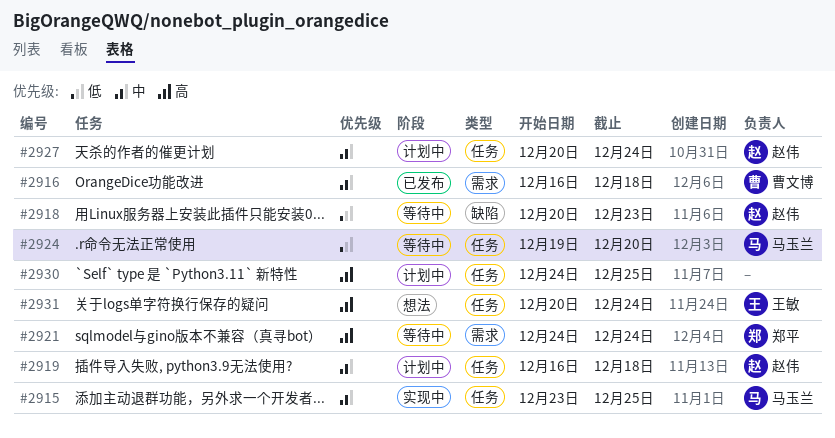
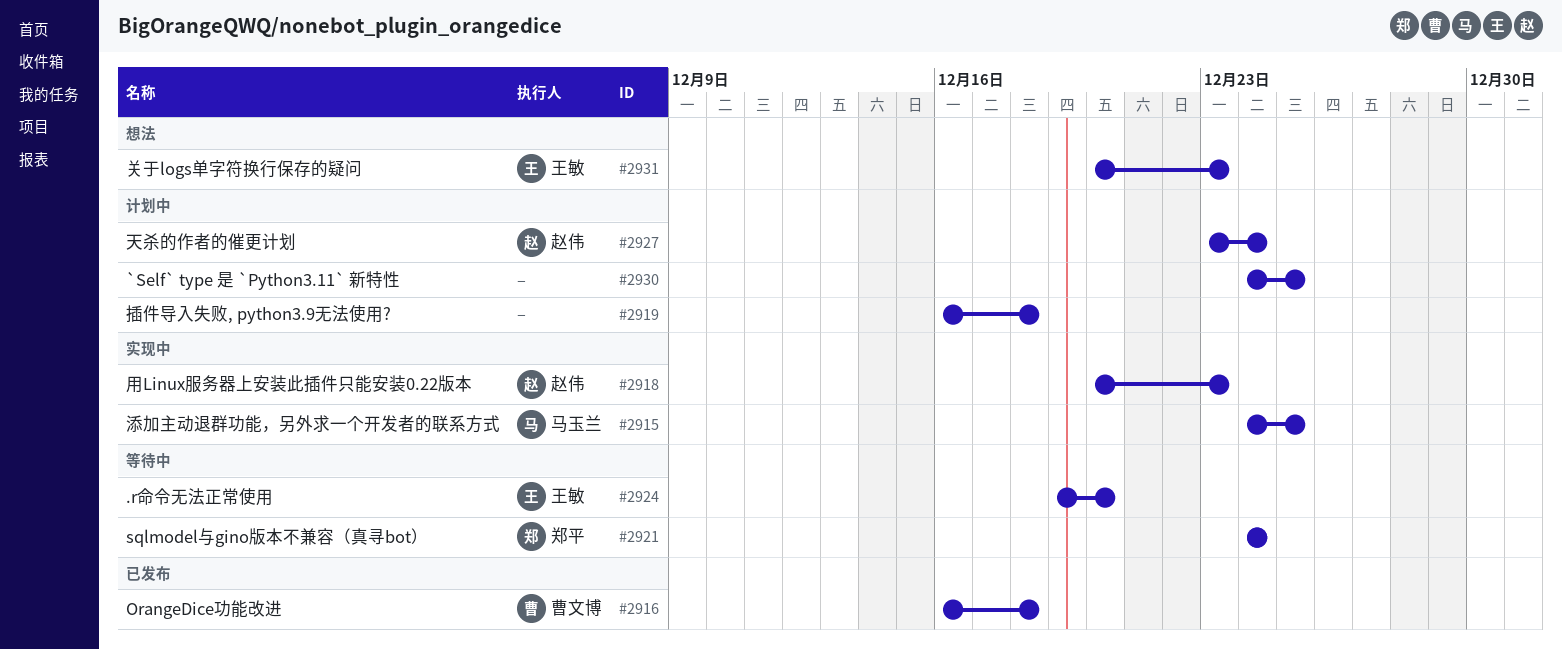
#2915, start: Dec 23 -> Dec 24
#2918, status: 等待中 -> 实现中
#2919, owner: 赵伟 -> none
#2924, owner: 马玉兰 -> 王敏
#2927, start: Dec 20 -> Dec 23
#2931, due: Dec 24 -> Dec 23

